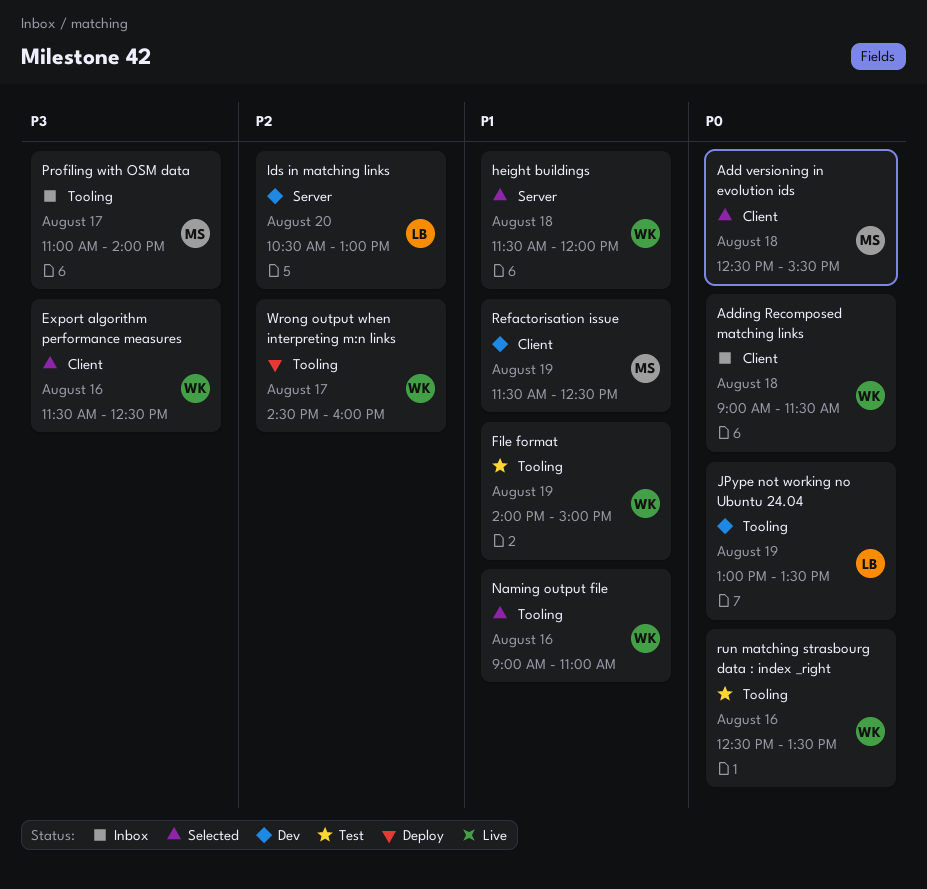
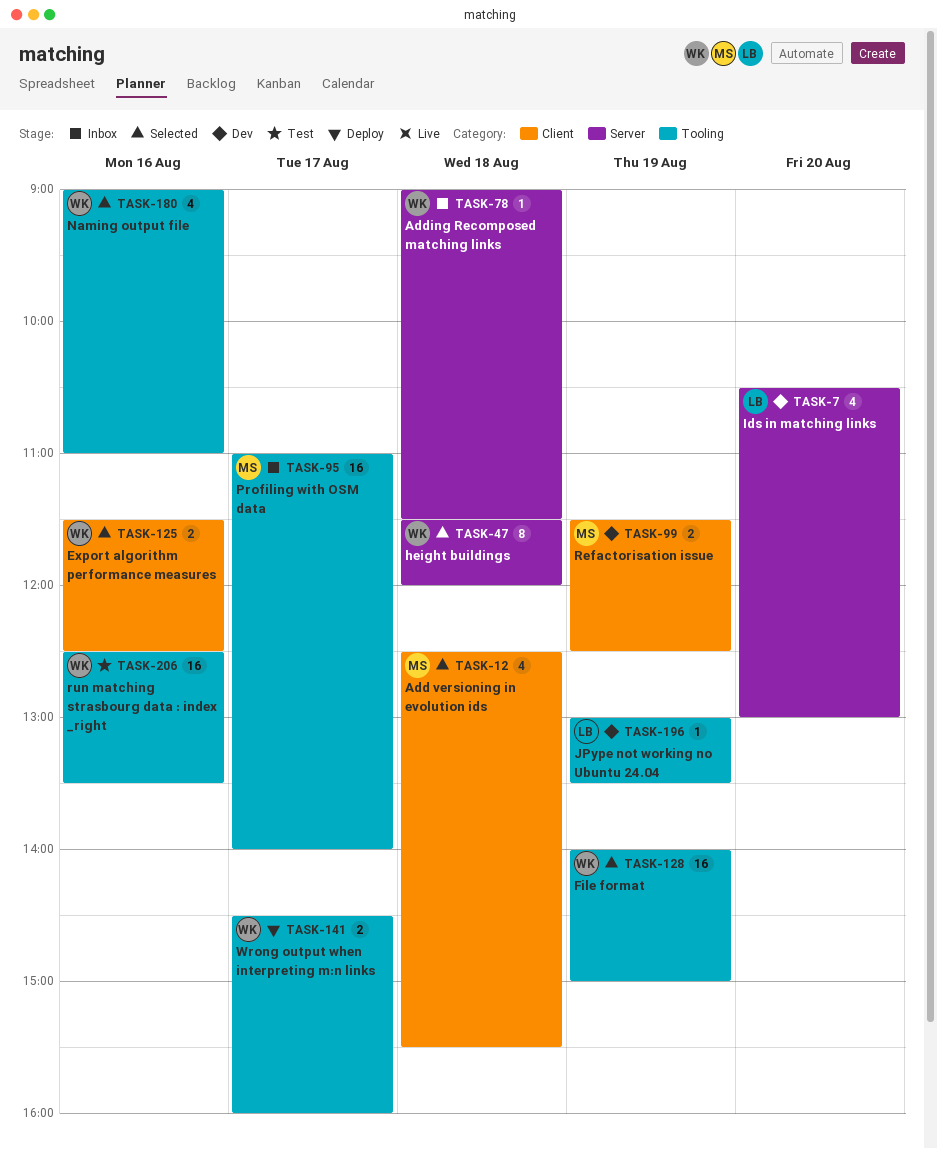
Adding Recomposed matching links, label: Client -> Server
File format, status: Test -> Selected

